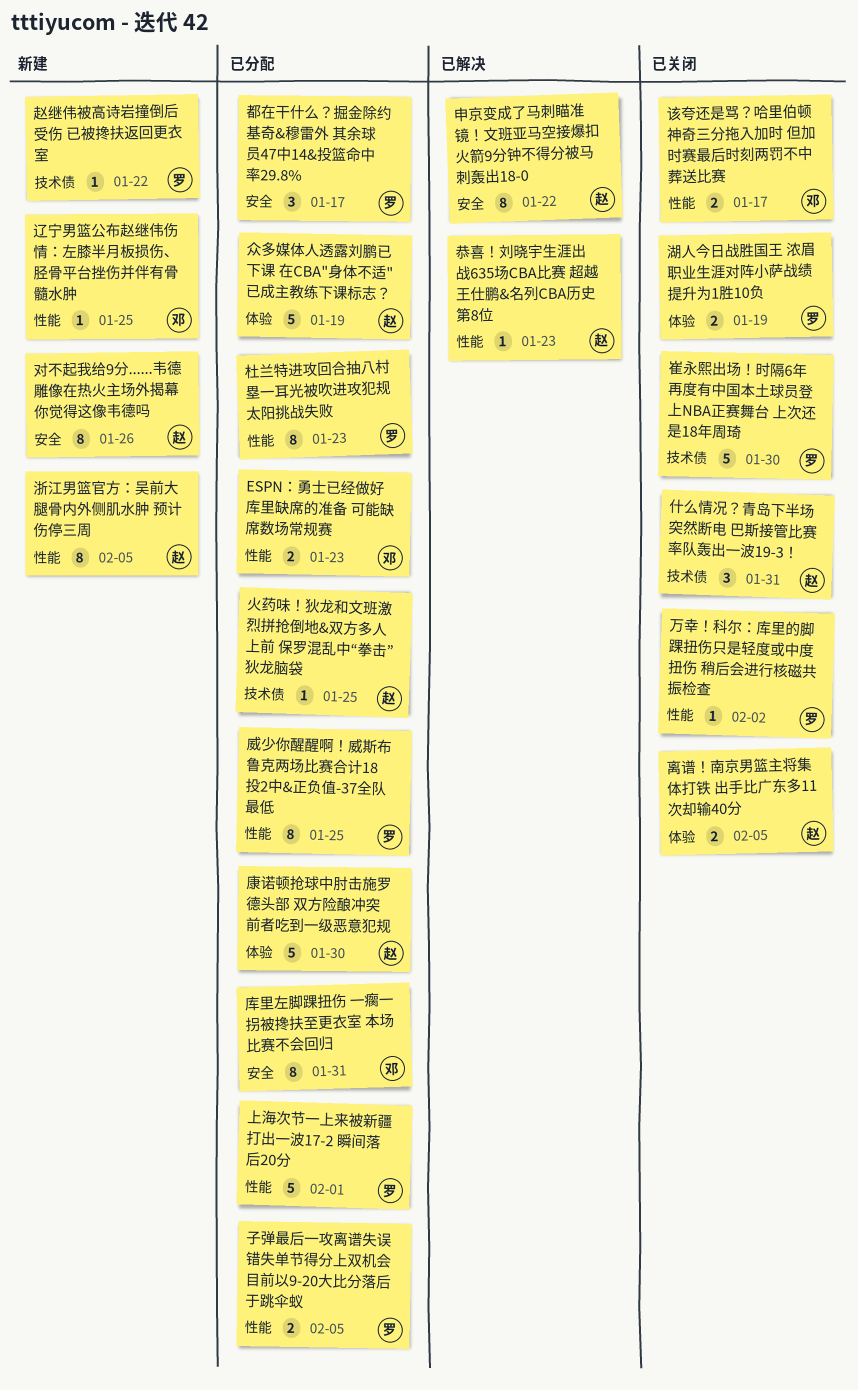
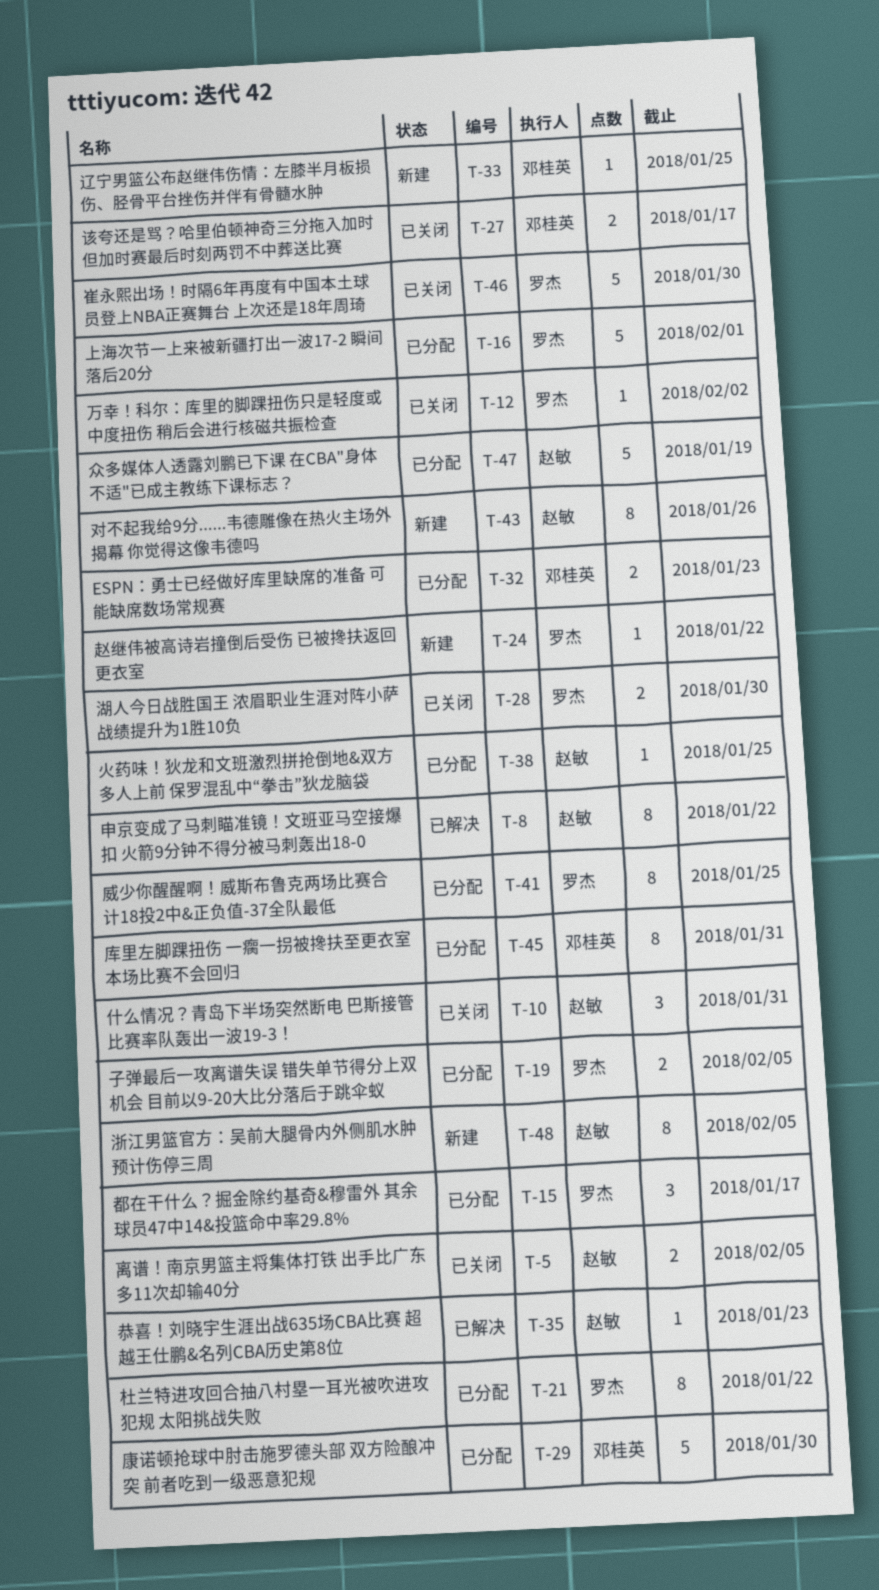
康诺顿抢球中肘击施罗德头部 双方险酿冲突 前者吃到一级恶意犯规, owner: 赵敏 -> 邓桂英
杜兰特进攻回合抽八村塁一耳光被吹进攻犯规 太阳挑战失败, due: Jan 23 -> Jan 22
湖人今日战胜国王 浓眉职业生涯对阵小萨战绩提升为1胜10负, due: Jan 19 -> Jan 30

